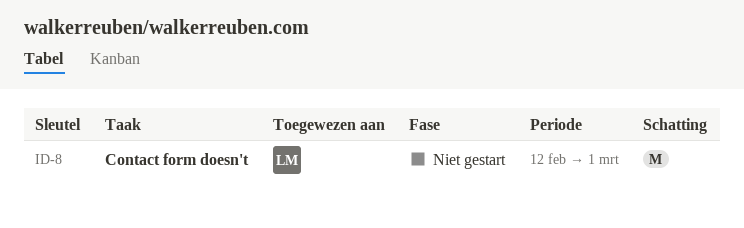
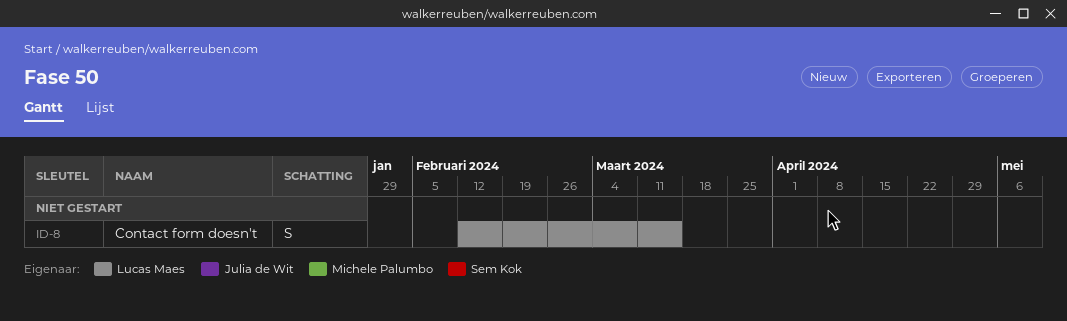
ID-8, estimate: M -> S
ID-8, due: Mar 1 -> Mar 15

